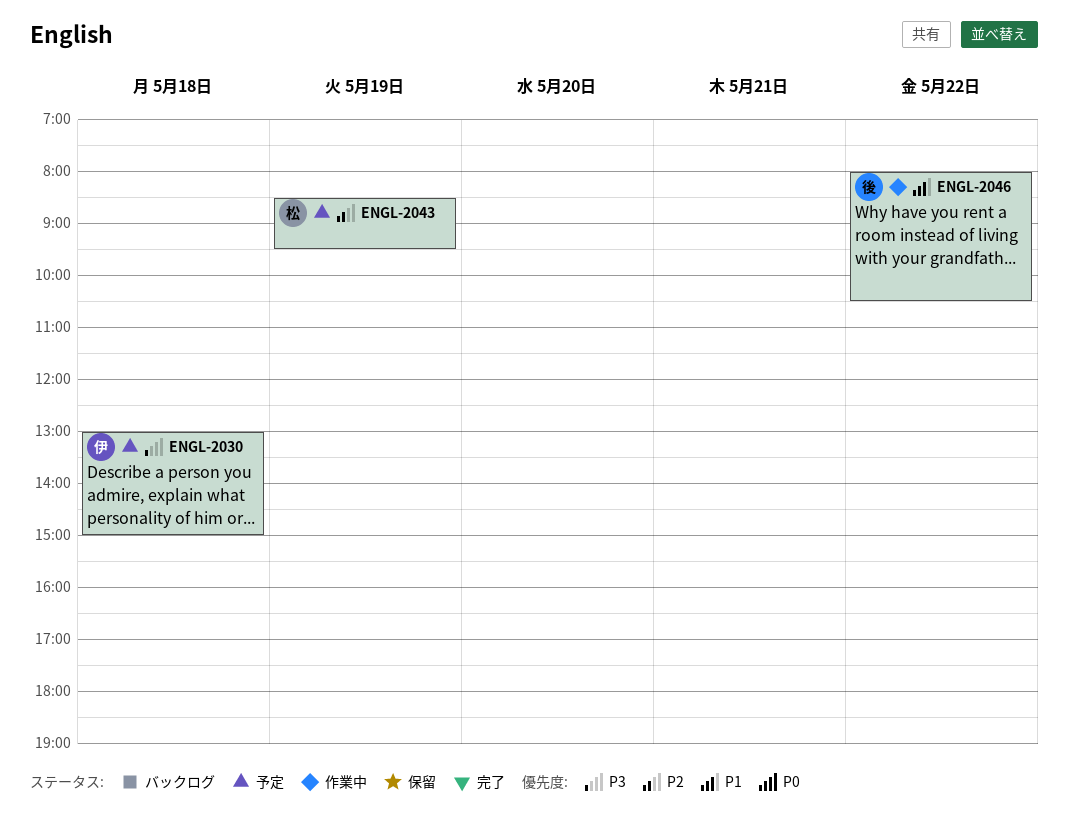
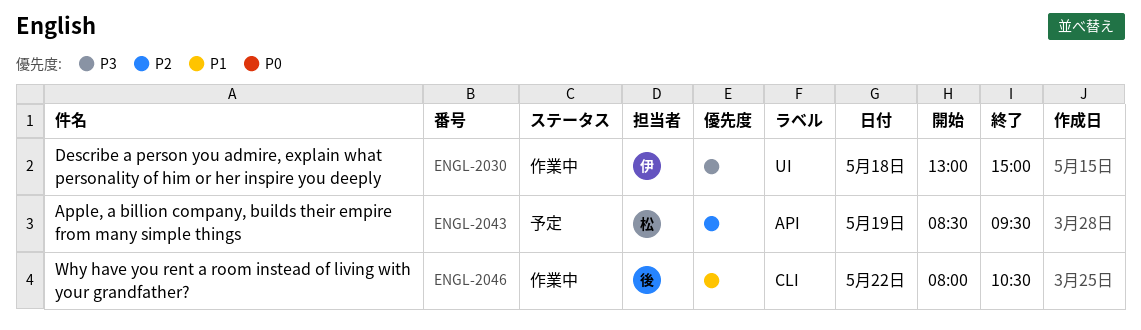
ENGL-2030, status: 予定 -> 作業中

